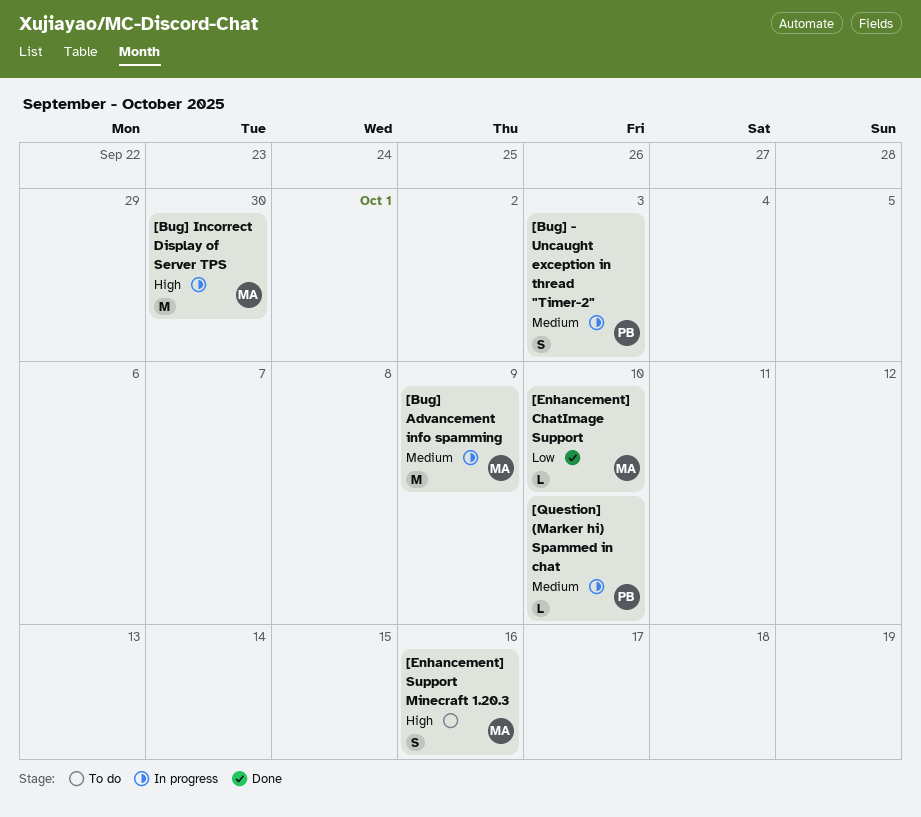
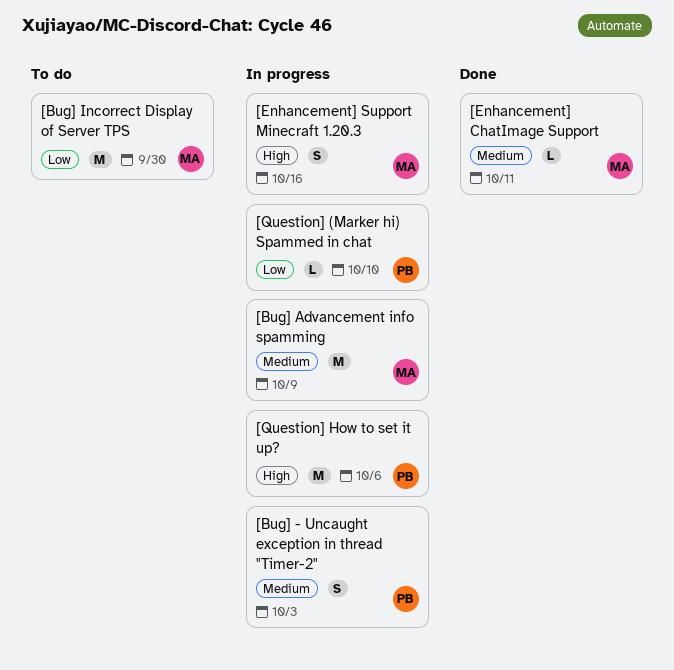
[Bug] Incorrect Display of Server TPS, status: In progress -> To do
[Bug] Incorrect Display of Server TPS, priority: High -> Low
[Enhancement] ChatImage Support, priority: Low -> Medium
[Enhancement] ChatImage Support, due: Oct 10 -> Oct 11
[Enhancement] Support Minecraft 1.20.3, status: To do -> In progress
[Question] (Marker hi) Spammed in chat, priority: Medium -> Low
[Question] How to set it up?: none -> present

